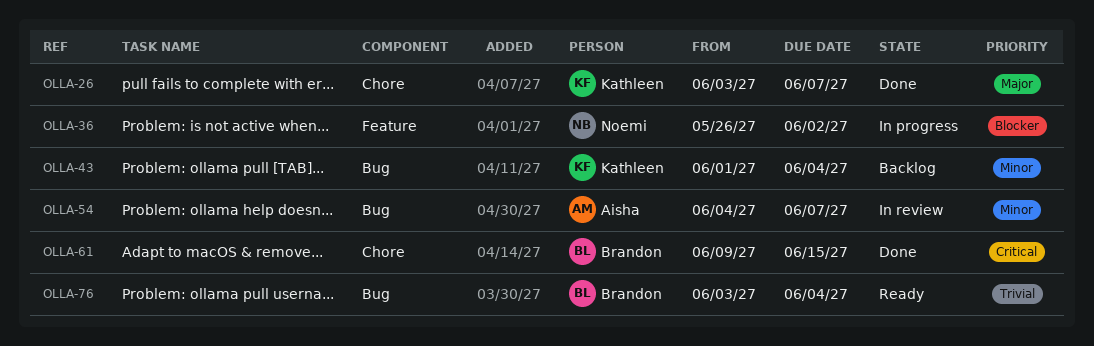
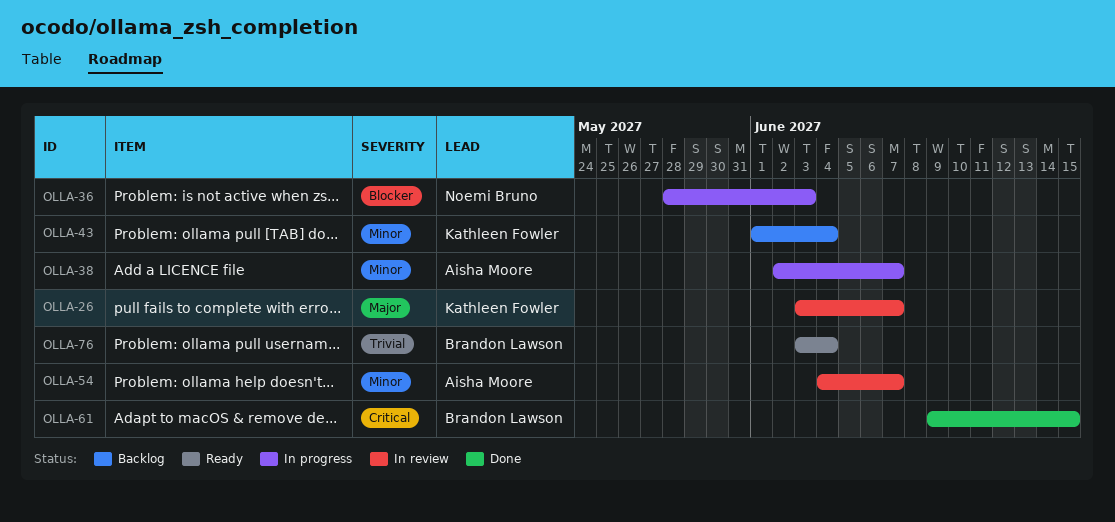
OLLA-26, status: Done -> In review
OLLA-36, start: May 26 -> May 28
OLLA-36, due: Jun 2 -> Jun 3
OLLA-38: none -> present

